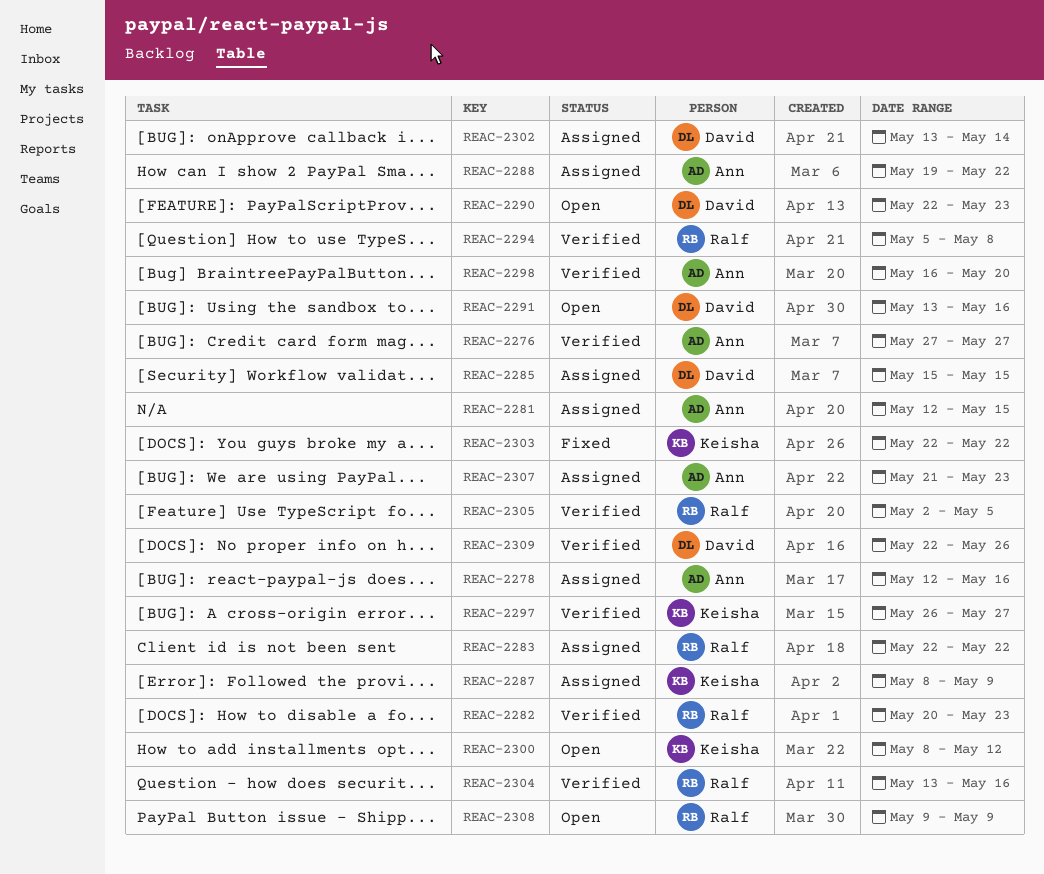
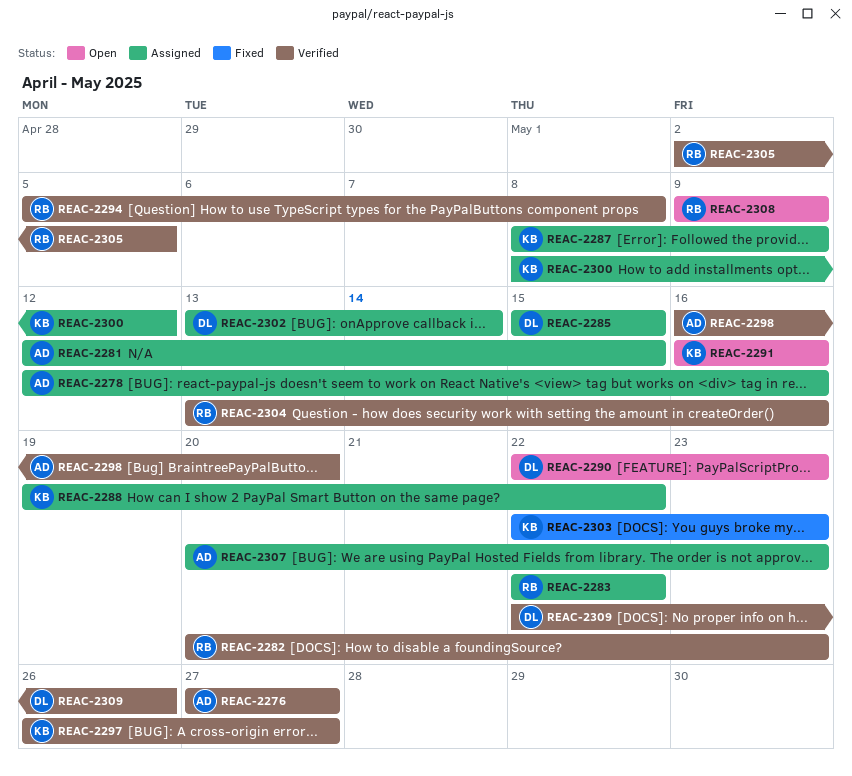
REAC-2288, owner: Ann -> Keisha
REAC-2291, owner: David -> Keisha
REAC-2291, start: May 13 -> May 16
REAC-2300, status: Open -> Assigned
REAC-2303, due: May 22 -> May 23
REAC-2307, start: May 21 -> May 20

